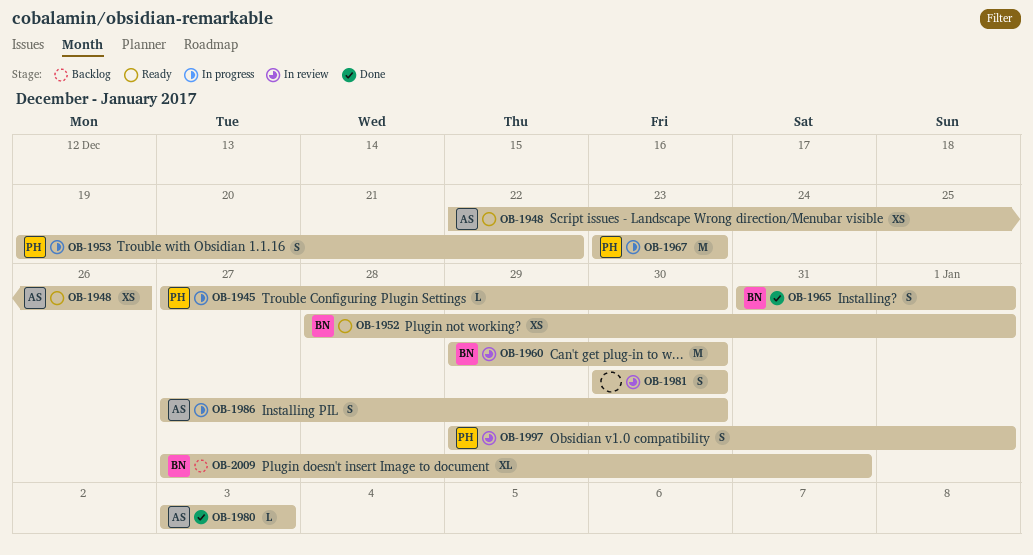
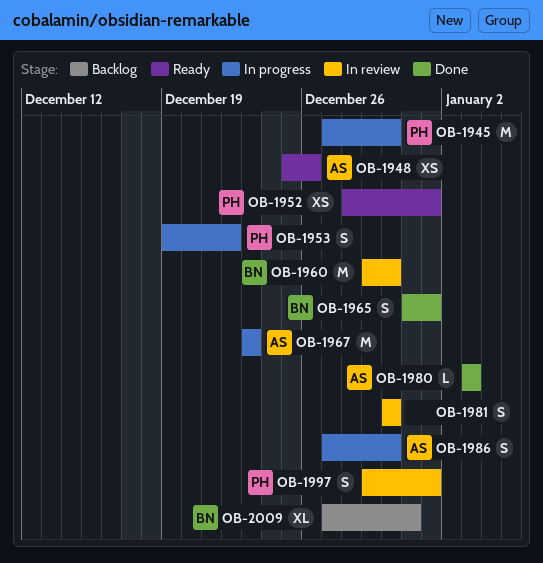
OB-1945, estimate: L -> M
OB-1948, start: Dec 22 -> Dec 25
OB-1952, owner: BN -> PH
OB-1967, owner: PH -> AS

